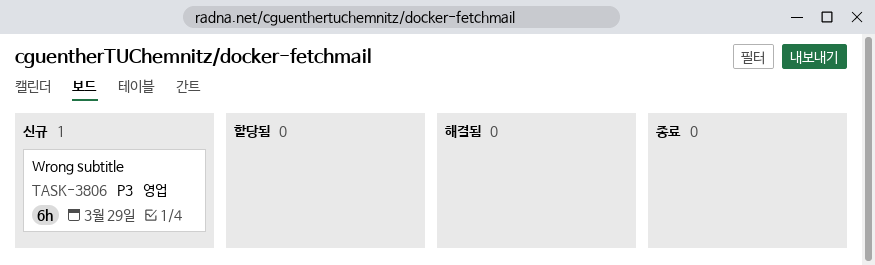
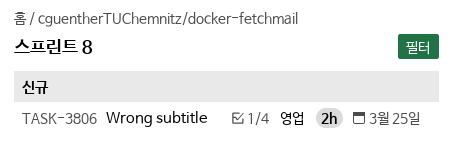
TASK-3806, estimate: 6h -> 2h
TASK-3806, due: Mar 29 -> Mar 25

